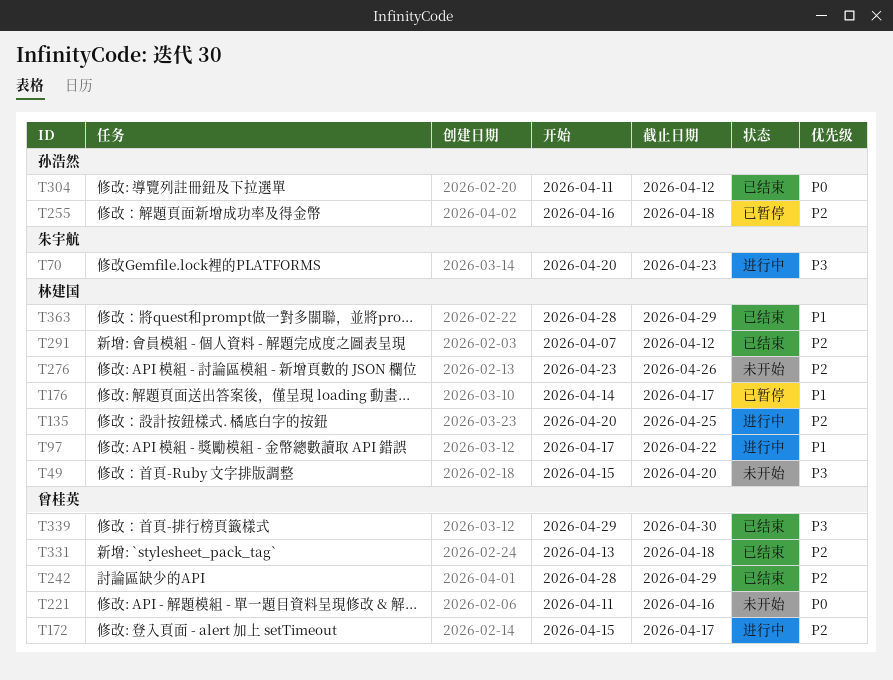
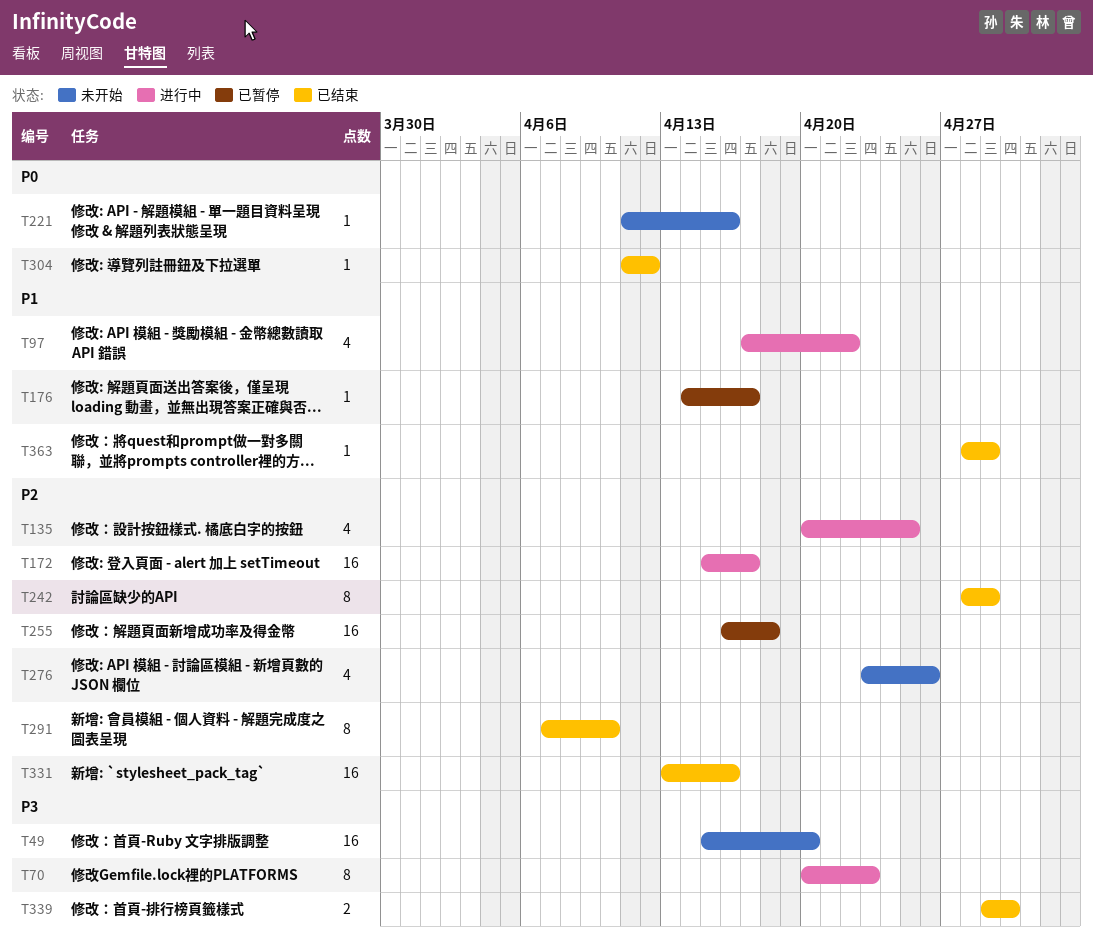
T291, due: Apr 12 -> Apr 10
T331, due: Apr 18 -> Apr 16

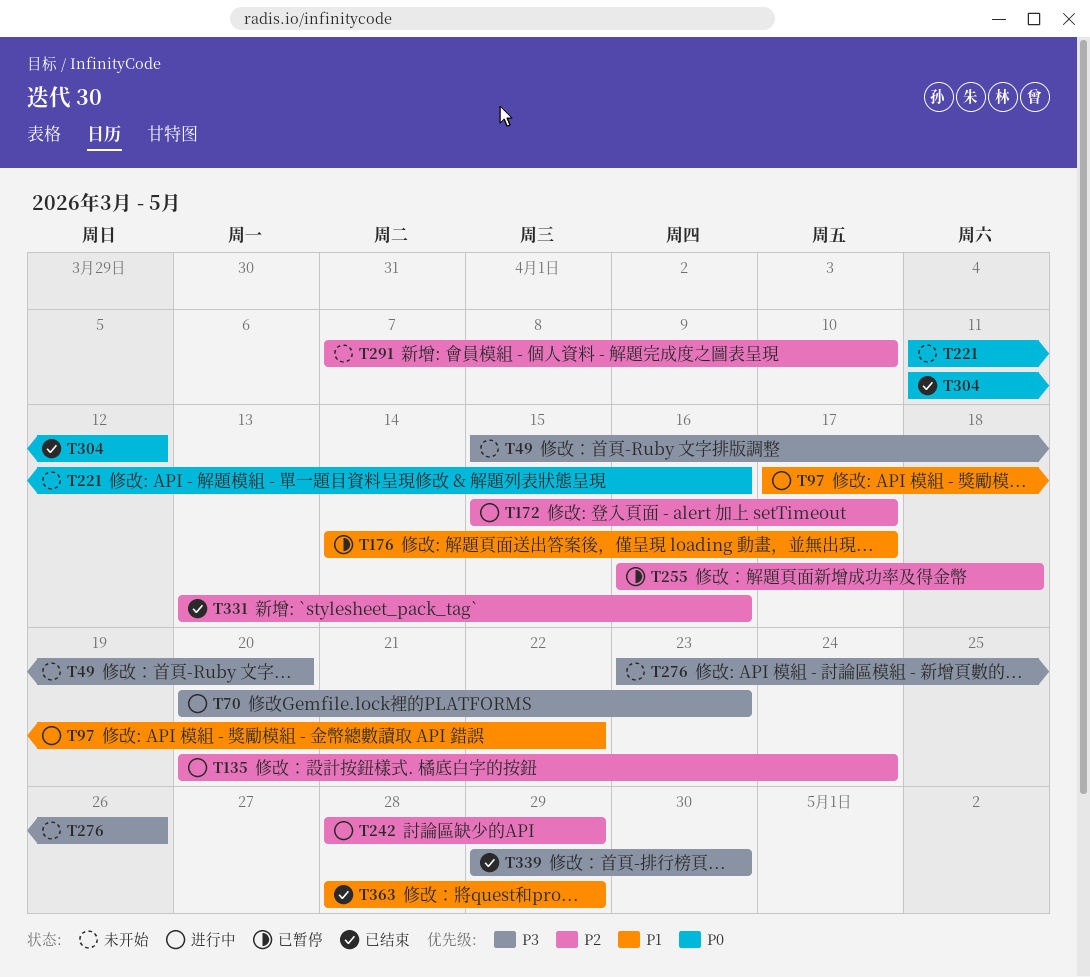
T135, due: Apr 25 -> Apr 24
T242, status: 已结束 -> 进行中
T276, priority: P2 -> P3
T291, status: 已结束 -> 未开始

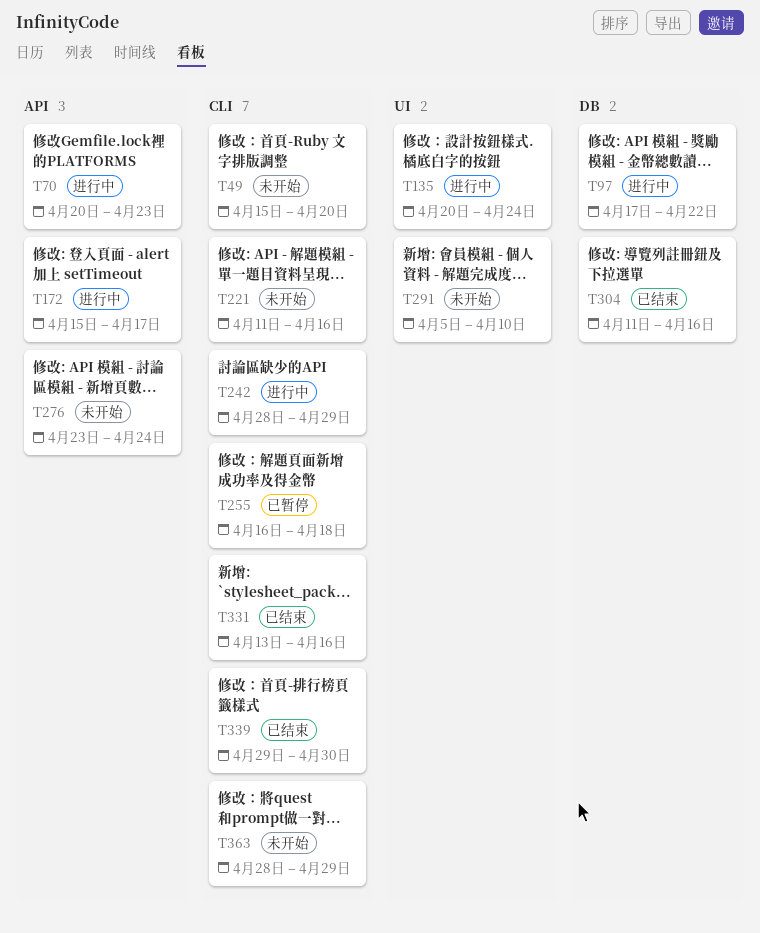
T176: present -> none
T276, due: Apr 26 -> Apr 24
T291, start: Apr 7 -> Apr 5
T304, due: Apr 12 -> Apr 16
T363, status: 已结束 -> 未开始

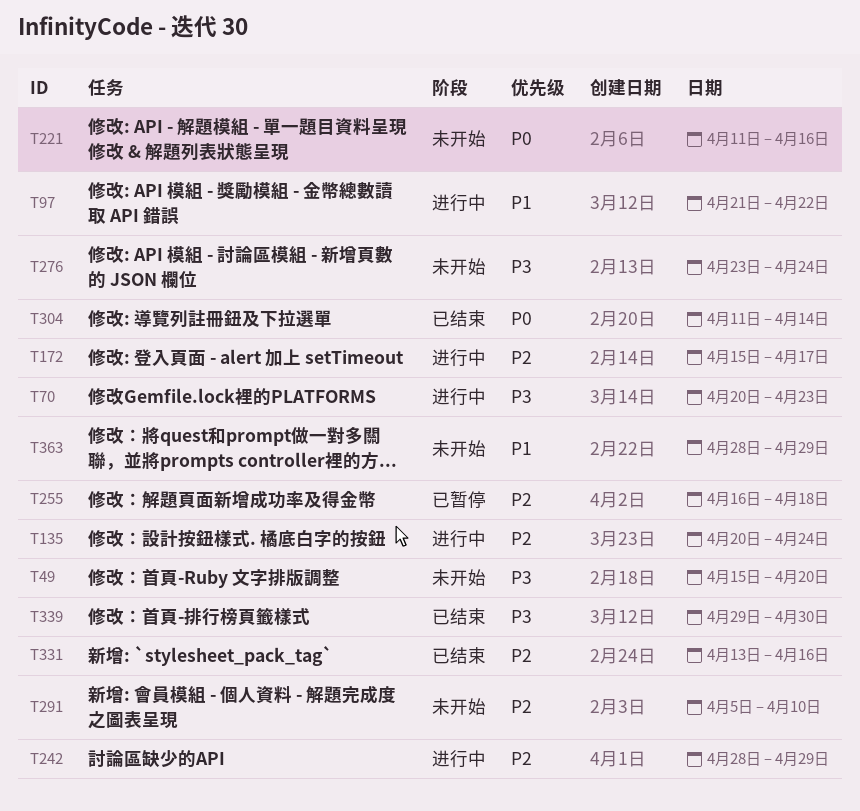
T97, start: Apr 17 -> Apr 21
T304, due: Apr 16 -> Apr 14

